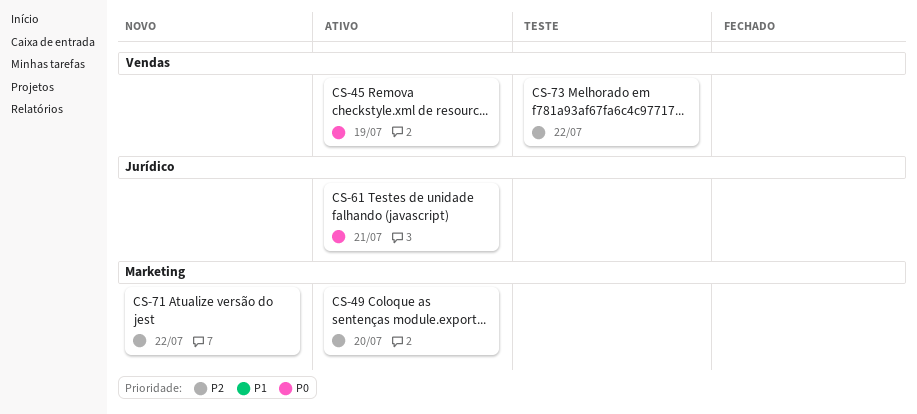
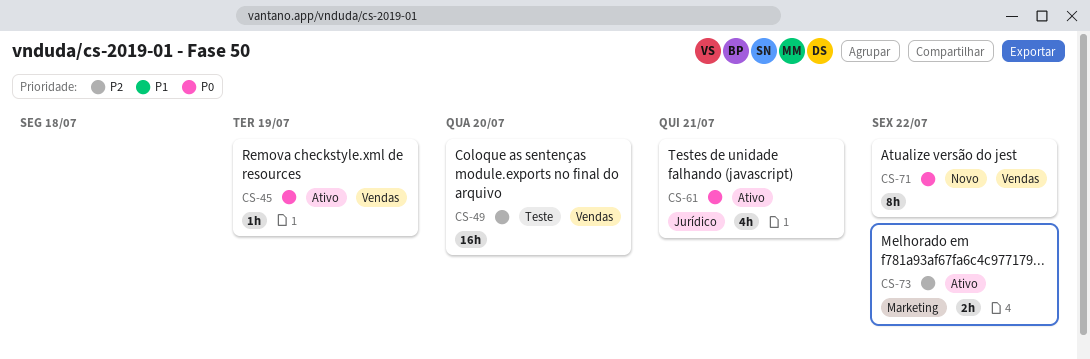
CS-49, status: Ativo -> Teste
CS-49, label: Marketing -> Vendas
CS-71, priority: P2 -> P0
CS-71, label: Marketing -> Vendas
CS-73, status: Teste -> Ativo
CS-73, label: Vendas -> Marketing

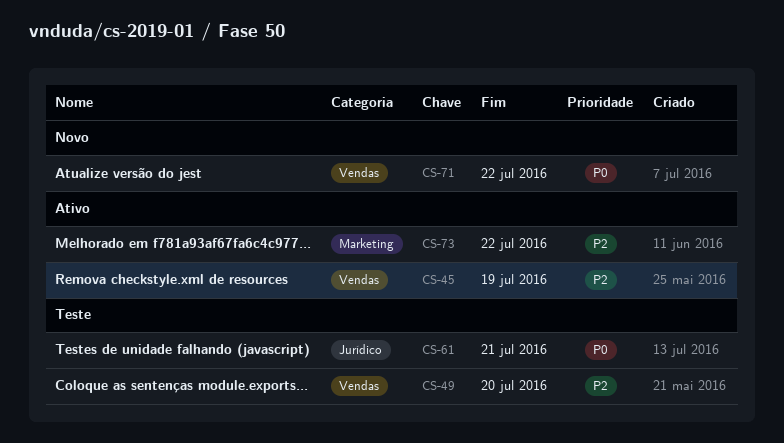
CS-45, priority: P0 -> P2
CS-61, status: Ativo -> Teste

